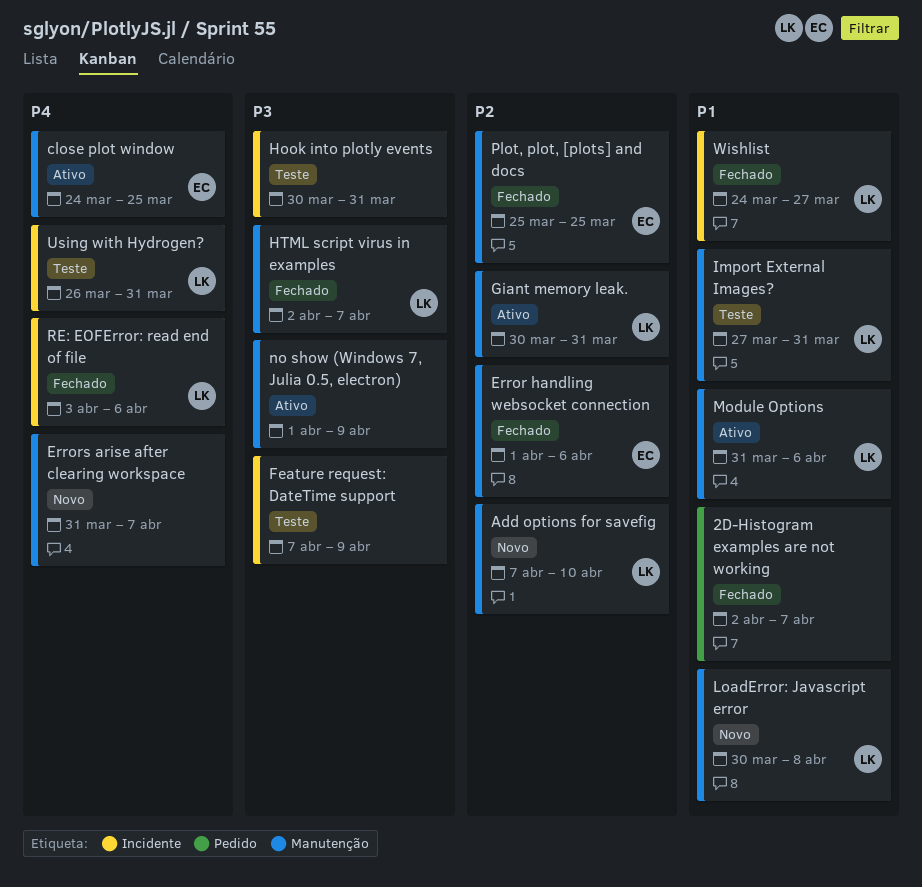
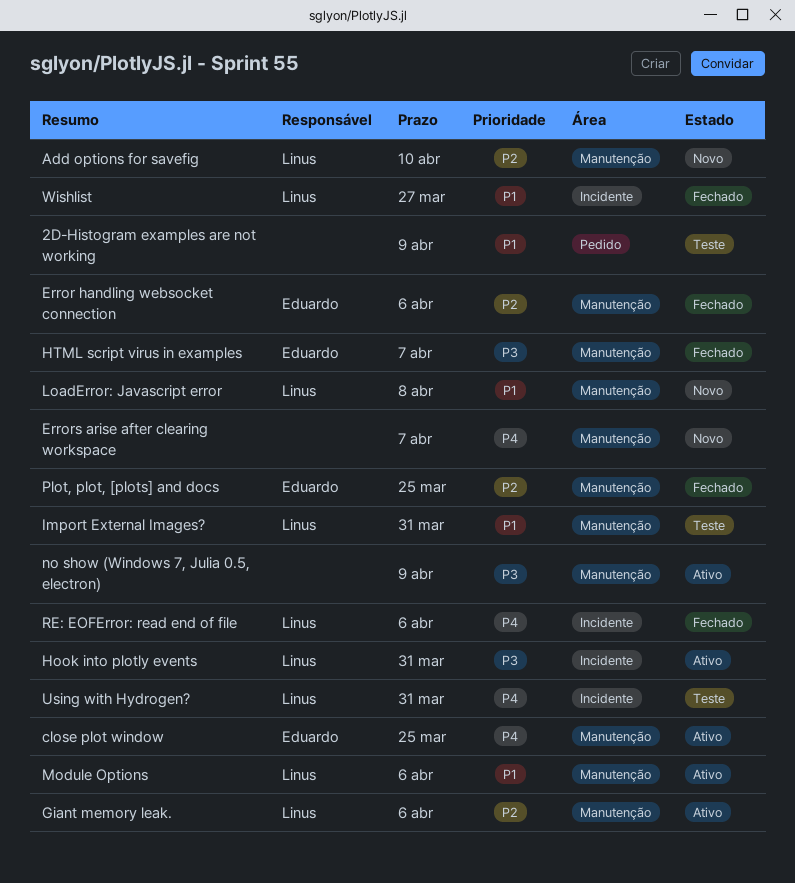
2D-Histogram examples are not working, status: Fechado -> Teste
2D-Histogram examples are not working, due: Apr 7 -> Apr 9
Feature request: DateTime support: present -> none
Giant memory leak., due: Mar 31 -> Apr 6
Hook into plotly events, status: Teste -> Ativo
Hook into plotly events, owner: none -> Linus
HTML script virus in examples, owner: Linus -> Eduardo

